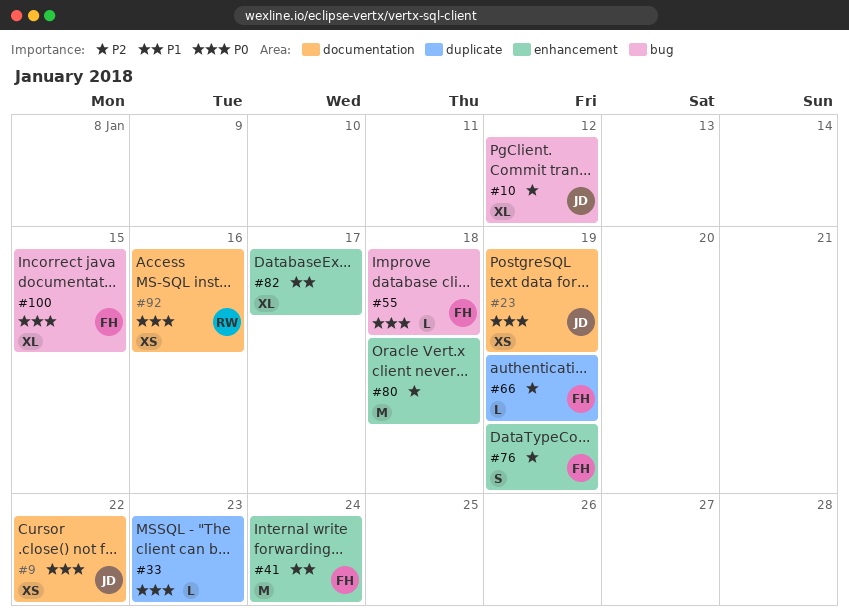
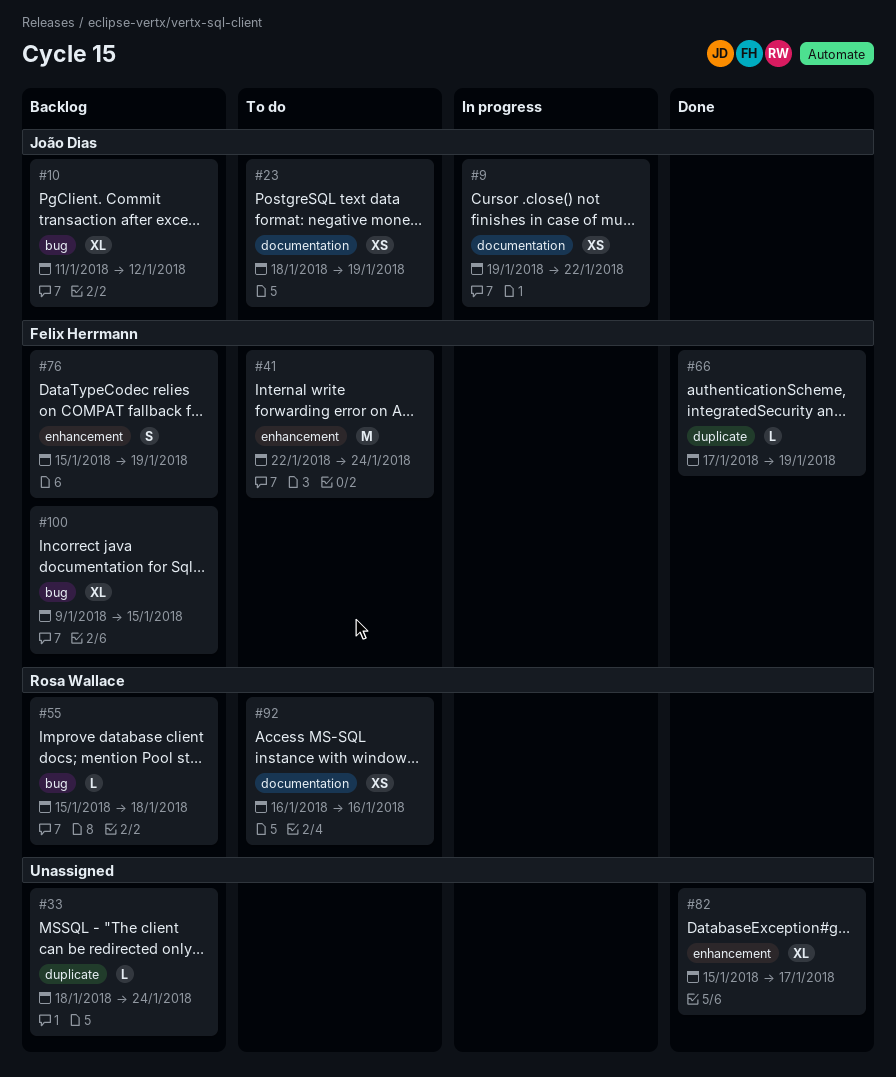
#33, due: Jan 23 -> Jan 24
#55, owner: Felix Herrmann -> Rosa Wallace
#80: present -> none

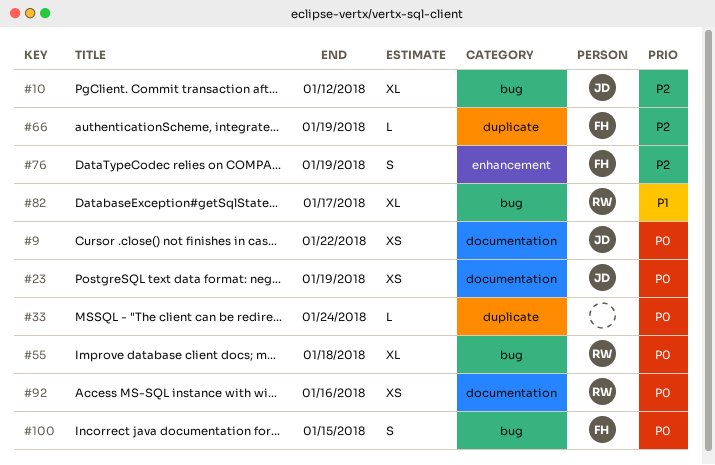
#41: present -> none
#55, estimate: L -> XL
#82, owner: none -> Rosa Wallace
#82, label: enhancement -> bug
#100, estimate: XL -> S

